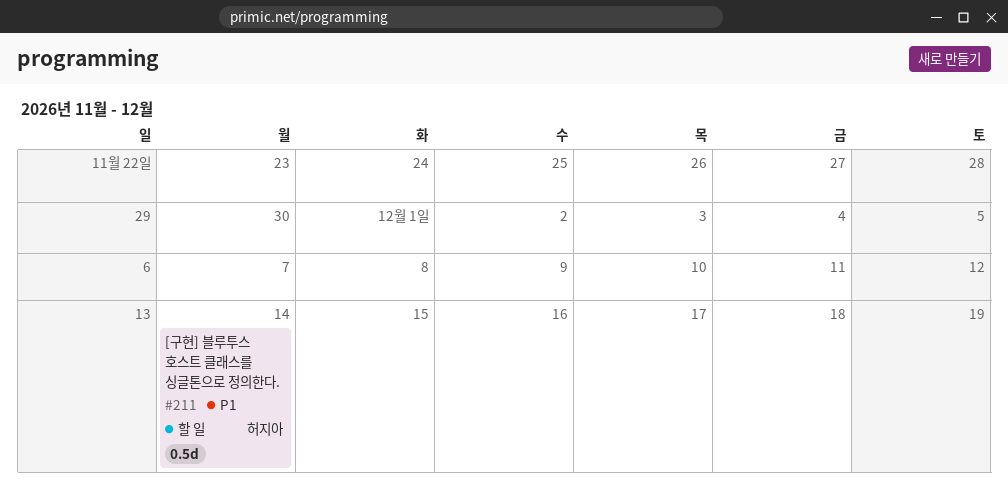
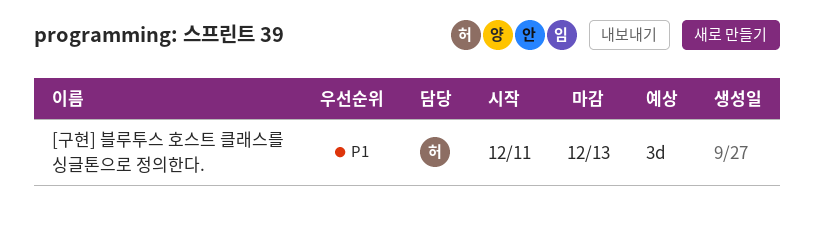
[구현] 블루투스 호스트 클래스를 싱글톤으로 정의한다., estimate: 0.5d -> 3d
[구현] 블루투스 호스트 클래스를 싱글톤으로 정의한다., due: Dec 14 -> Dec 13

